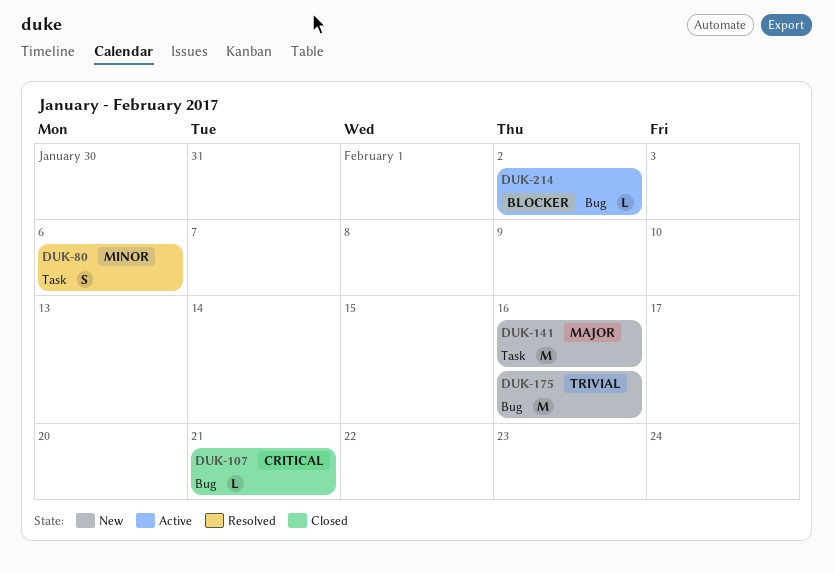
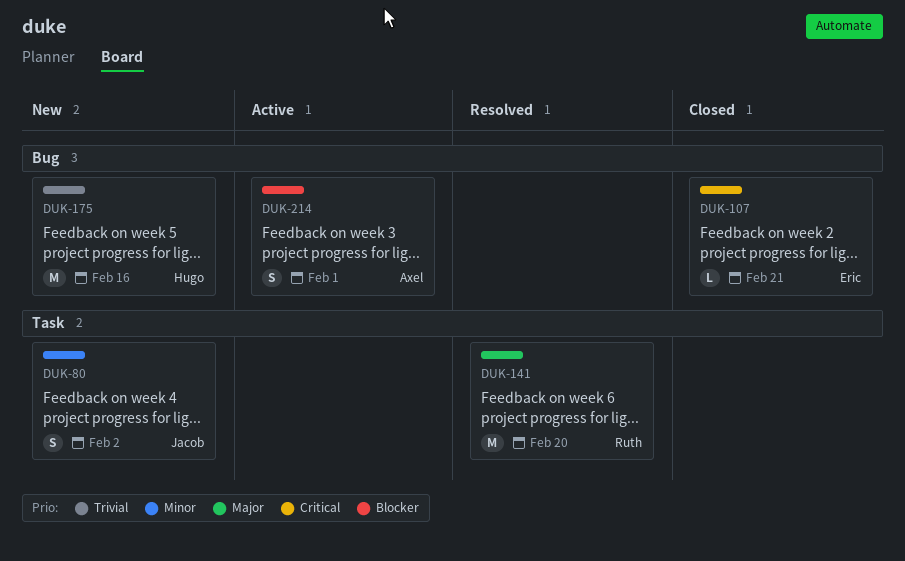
DUK-80, status: Resolved -> New
DUK-80, due: Feb 6 -> Feb 2
DUK-141, status: New -> Resolved
DUK-141, due: Feb 16 -> Feb 20
DUK-214, estimate: L -> S
DUK-214, due: Feb 2 -> Feb 1

